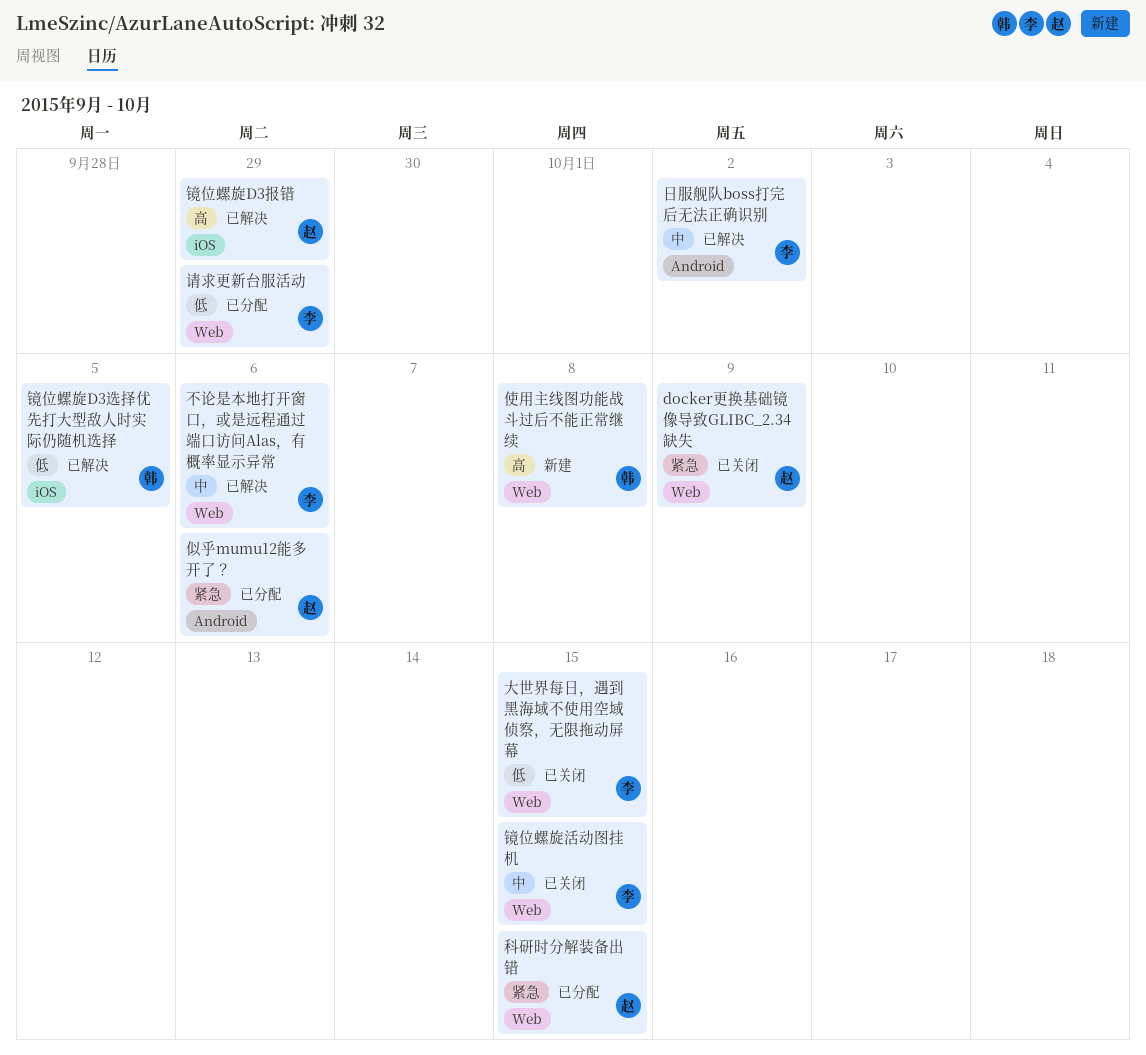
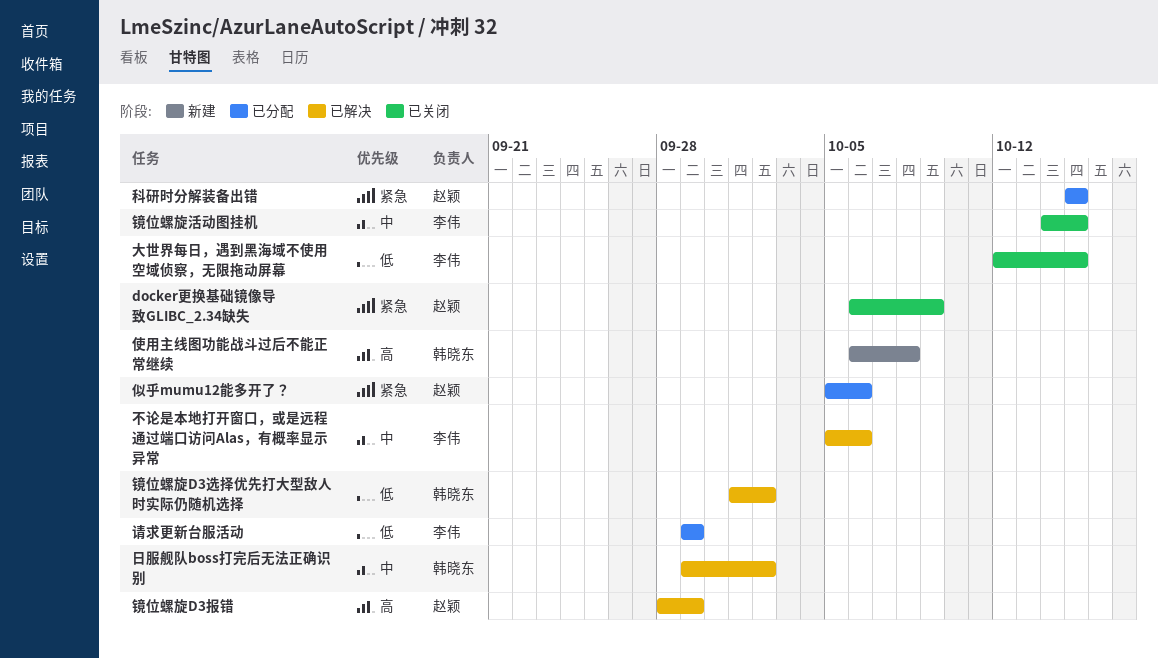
日服舰队boss打完后无法正确识别, owner: 李伟 -> 韩晓东
镜位螺旋D3选择优先打大型敌人时实际仍随机选择, due: Oct 5 -> Oct 2

